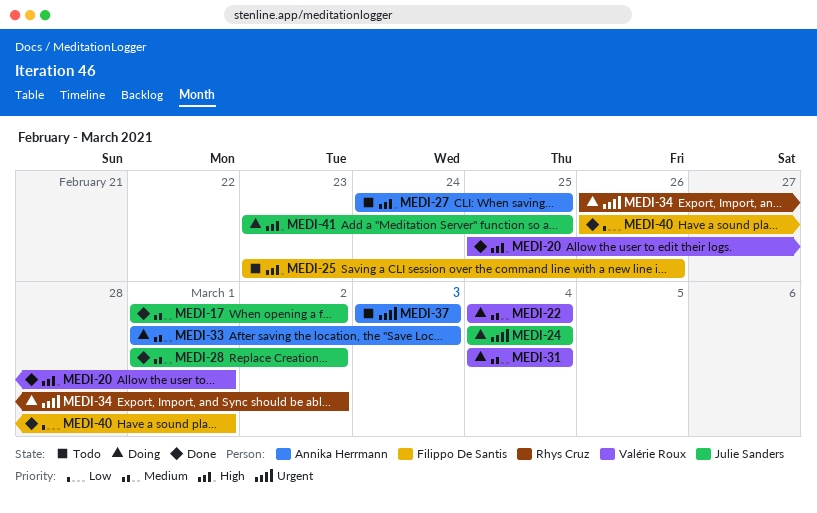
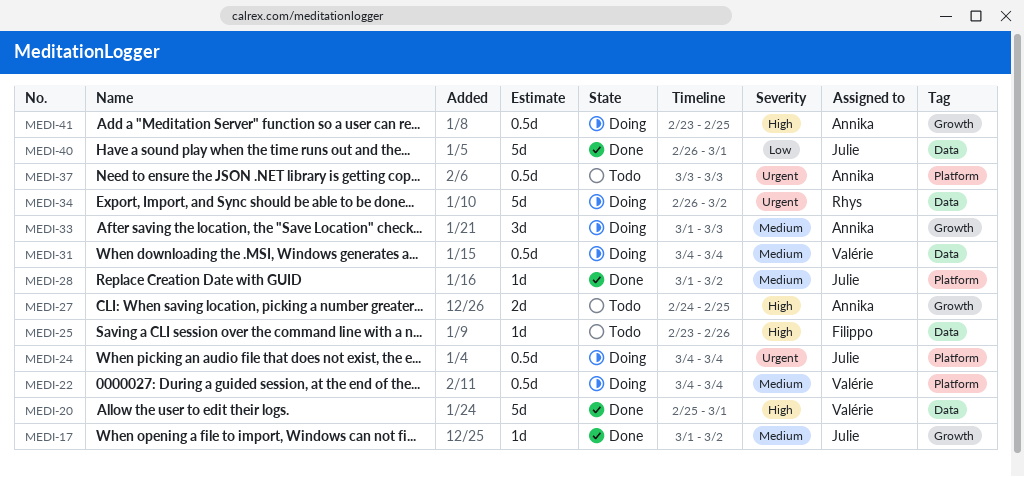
MEDI-40, owner: Filippo De Santis -> Julie Sanders
MEDI-41, owner: Julie Sanders -> Annika Herrmann

